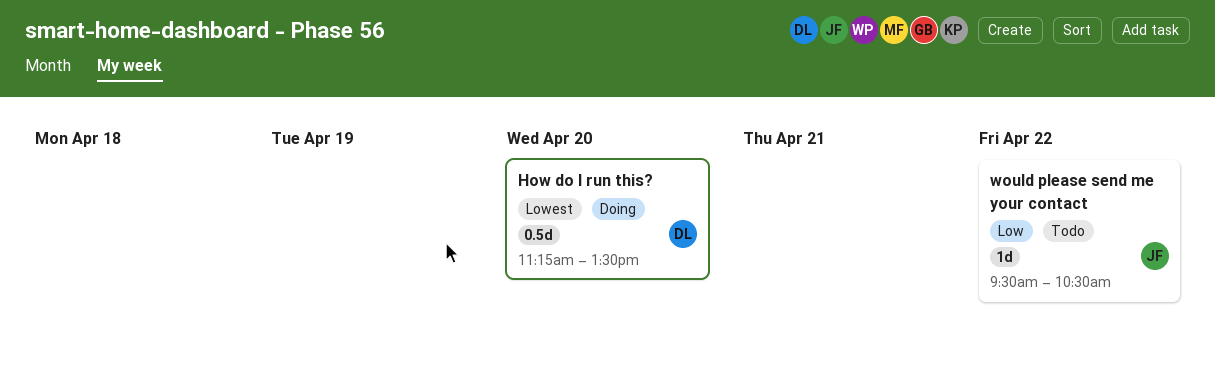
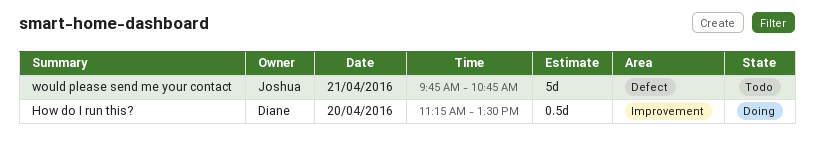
would please send me your contact, estimate: 1d -> 5d
would please send me your contact, day: Apr 22 -> Apr 21
would please send me your contact, begins: 09:30 -> 09:45
would please send me your contact, ends: 10:30 -> 10:45

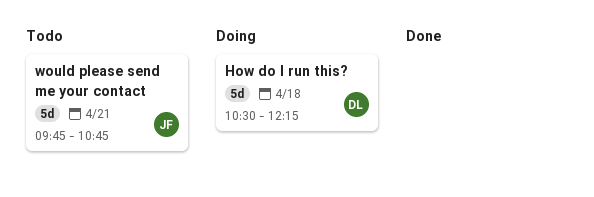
How do I run this?, estimate: 0.5d -> 5d
How do I run this?, day: Apr 20 -> Apr 18
How do I run this?, begins: 11:15 -> 10:30
How do I run this?, ends: 13:30 -> 12:15

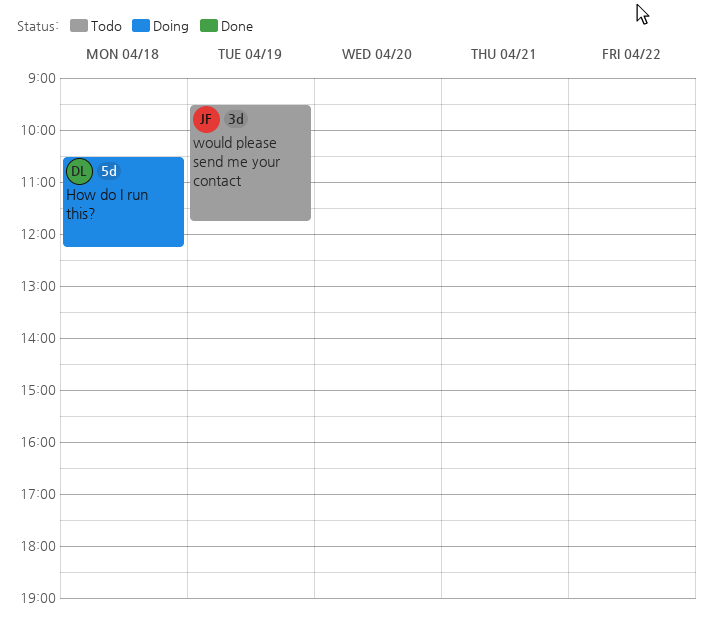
would please send me your contact, estimate: 5d -> 3d
would please send me your contact, day: Apr 21 -> Apr 19
would please send me your contact, begins: 09:45 -> 09:30
would please send me your contact, ends: 10:45 -> 11:45

